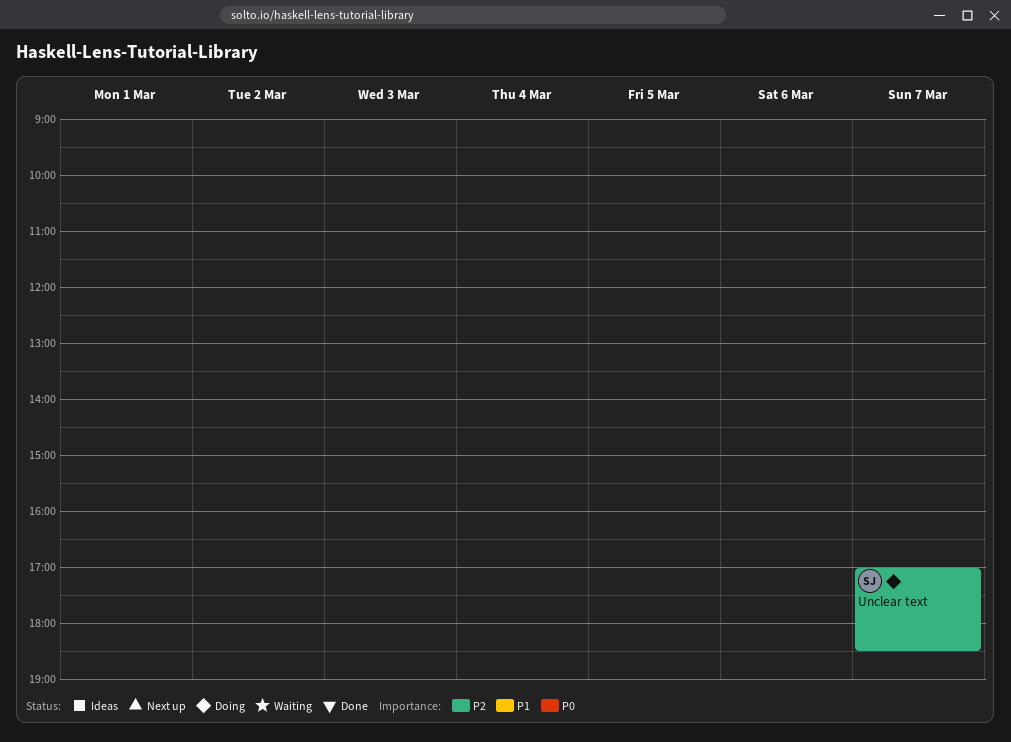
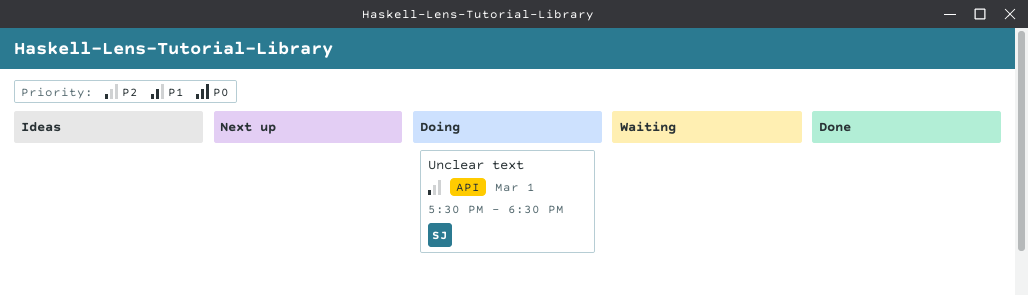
Unclear text, day: Mar 7 -> Mar 1
Unclear text, begins: 17:00 -> 17:30

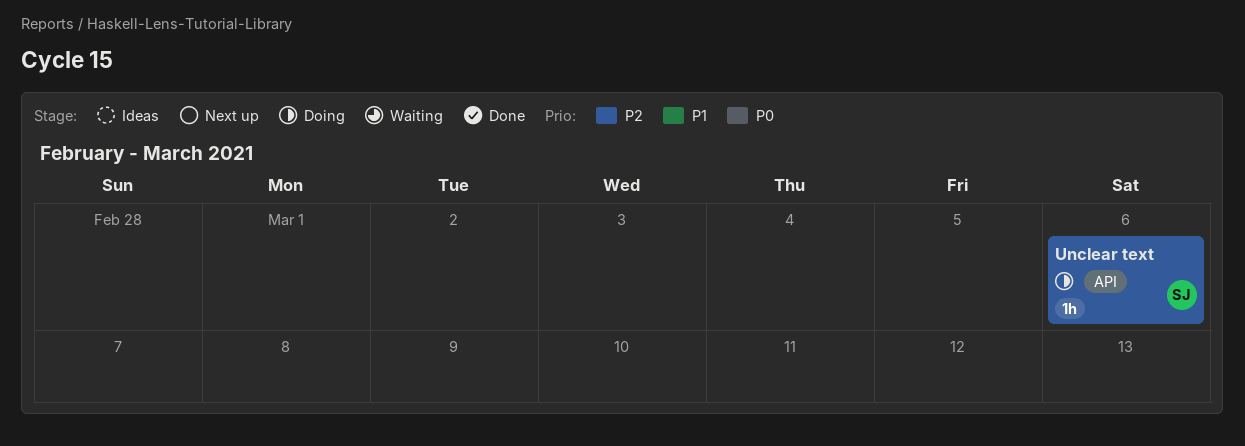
Unclear text, day: Mar 1 -> Mar 6

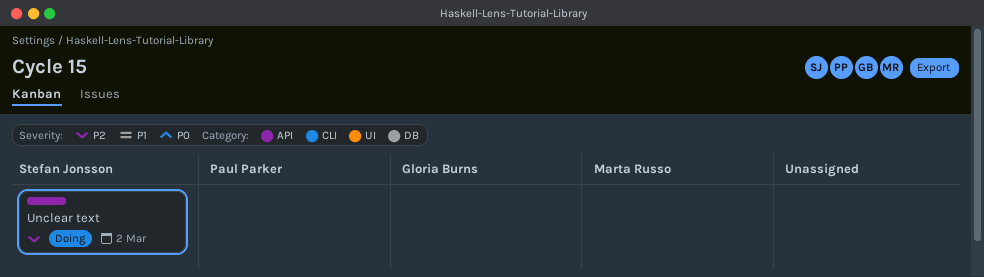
Unclear text, day: Mar 6 -> Mar 2

